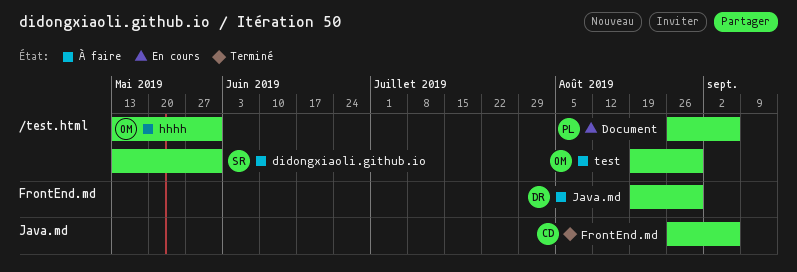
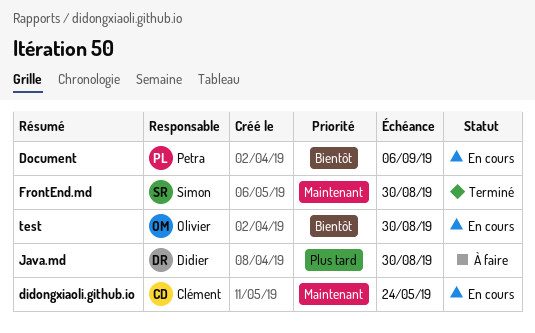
didongxiaoli.github.io, status: À faire -> En cours
didongxiaoli.github.io, owner: Simon -> Clément
didongxiaoli.github.io, due: May 31 -> May 24
FrontEnd.md, owner: Clément -> Simon
FrontEnd.md, due: Sep 6 -> Aug 30
hhhh: present -> none
test, status: À faire -> En cours

